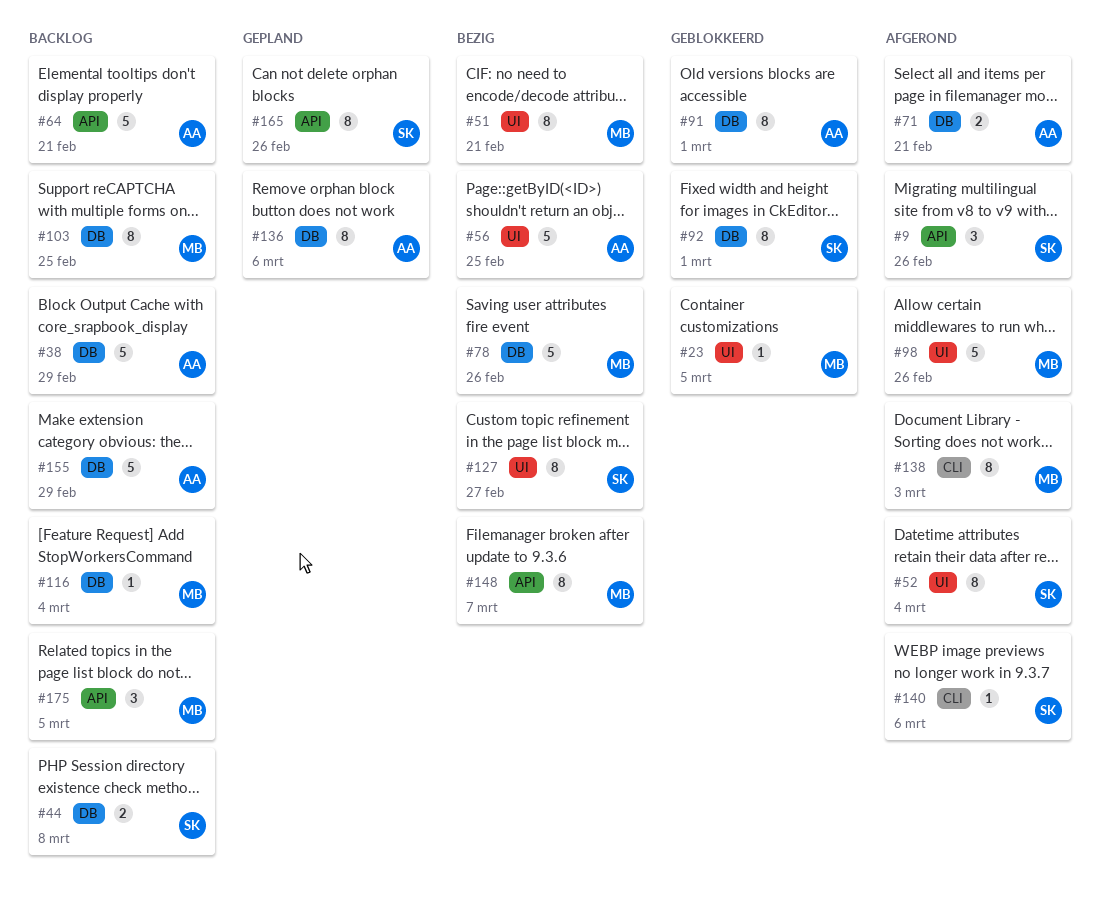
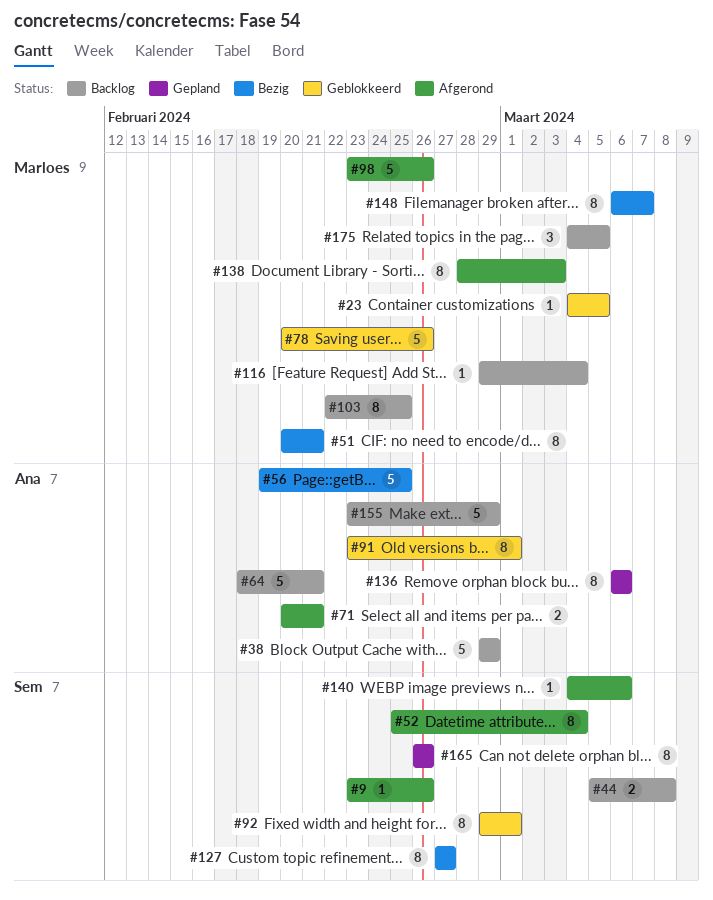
#9, estimate: 3 -> 1
#78, status: Bezig -> Geblokkeerd

